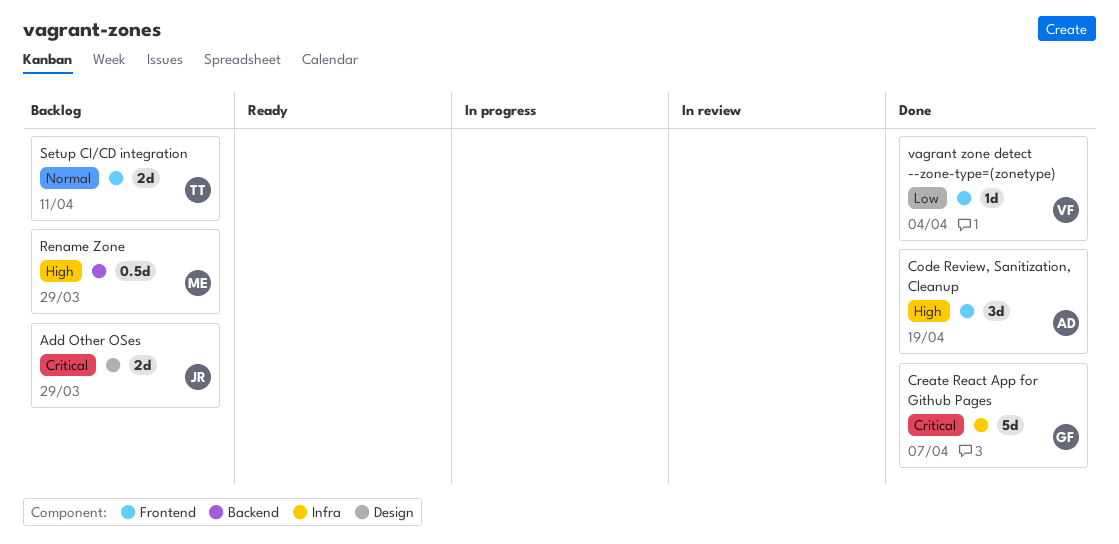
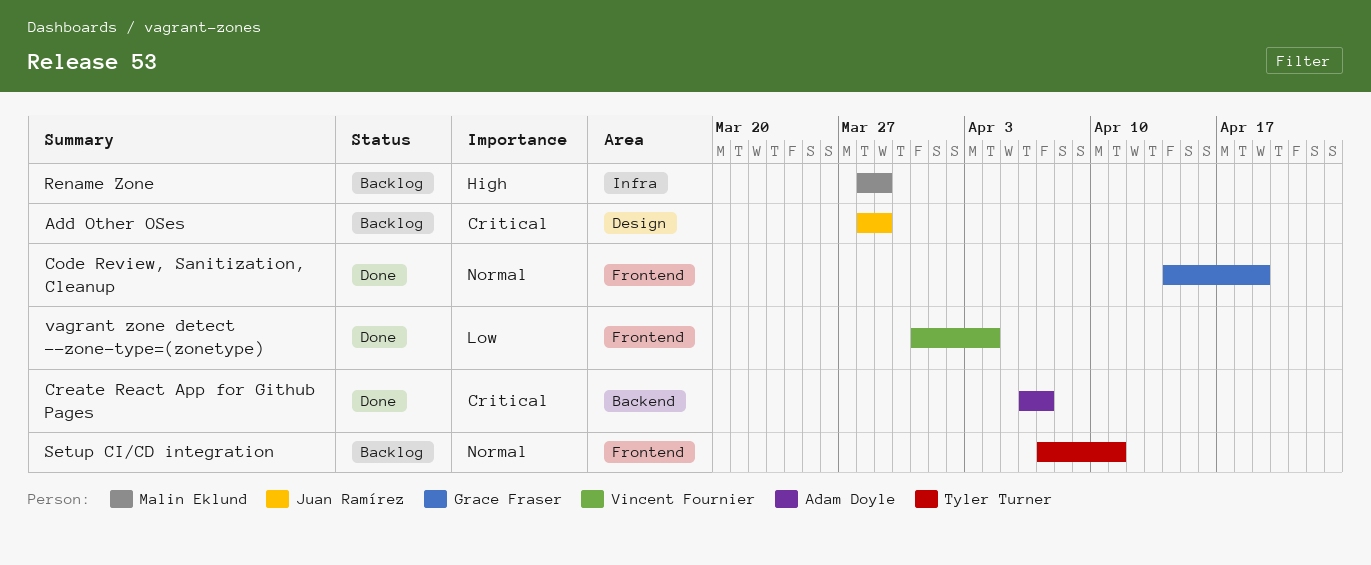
Code Review, Sanitization, Cleanup, owner: Adam Doyle -> Grace Fraser
Code Review, Sanitization, Cleanup, priority: High -> Normal
Create React App for Github Pages, owner: Grace Fraser -> Adam Doyle
Create React App for Github Pages, label: Infra -> Backend
Rename Zone, label: Backend -> Infra

